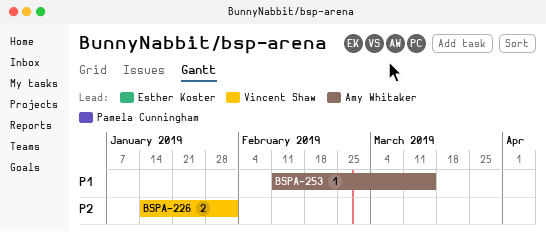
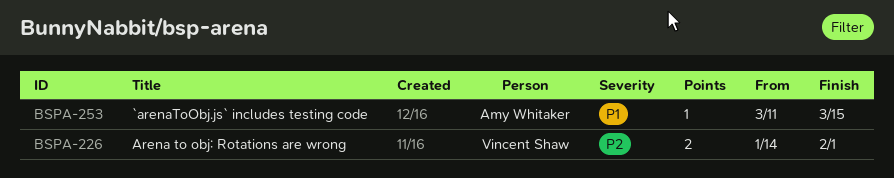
BSPA-253, start: Feb 11 -> Mar 11

